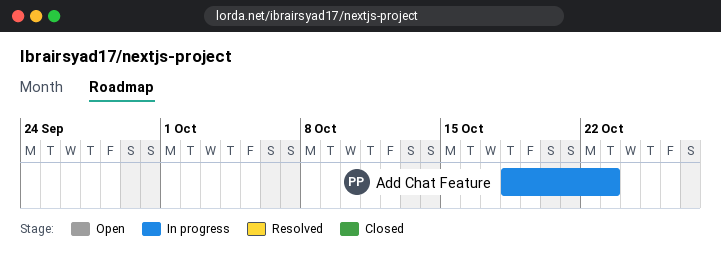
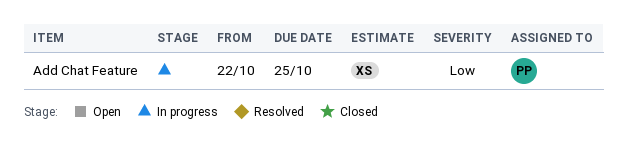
Add Chat Feature, start: Oct 18 -> Oct 22
Add Chat Feature, due: Oct 23 -> Oct 25

